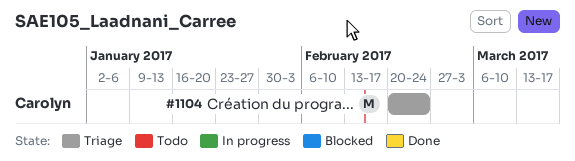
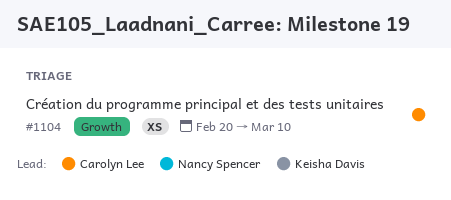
#1104, estimate: M -> XS
#1104, due: Feb 24 -> Mar 10

